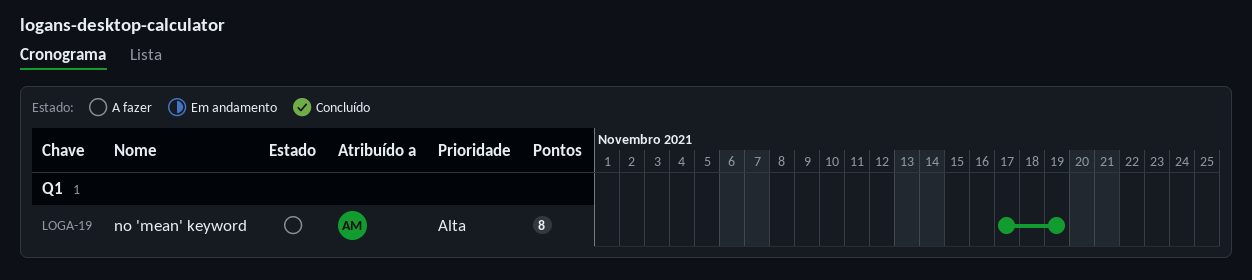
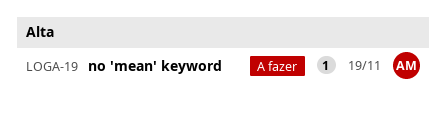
LOGA-19, estimate: 8 -> 1

